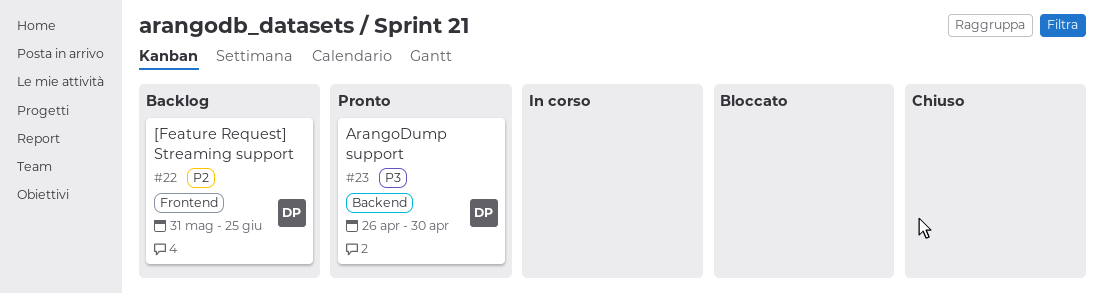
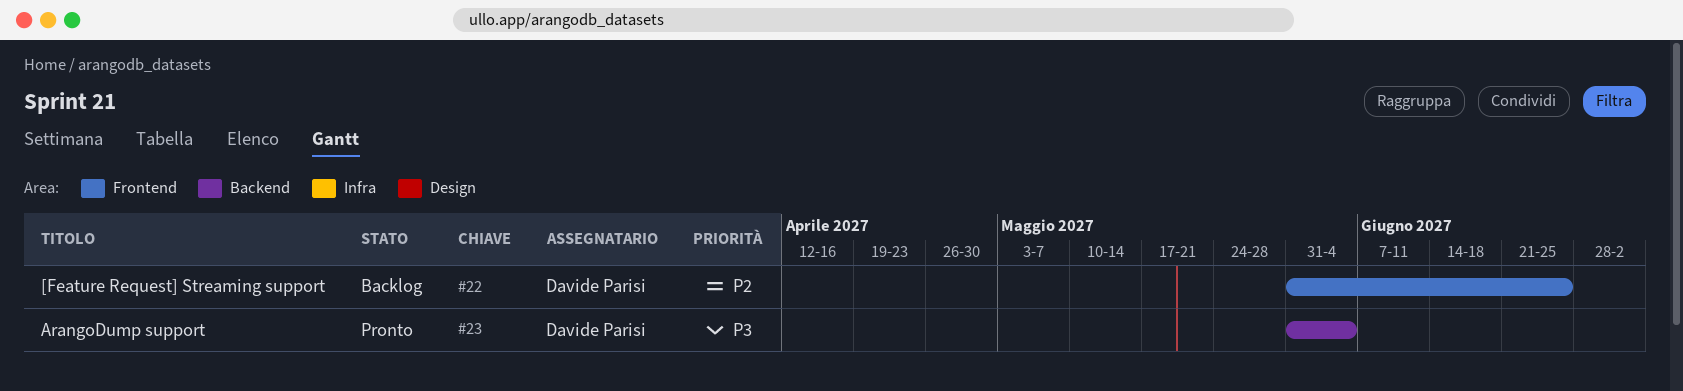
#23, start: Apr 26 -> May 31
#23, due: Apr 30 -> Jun 4

